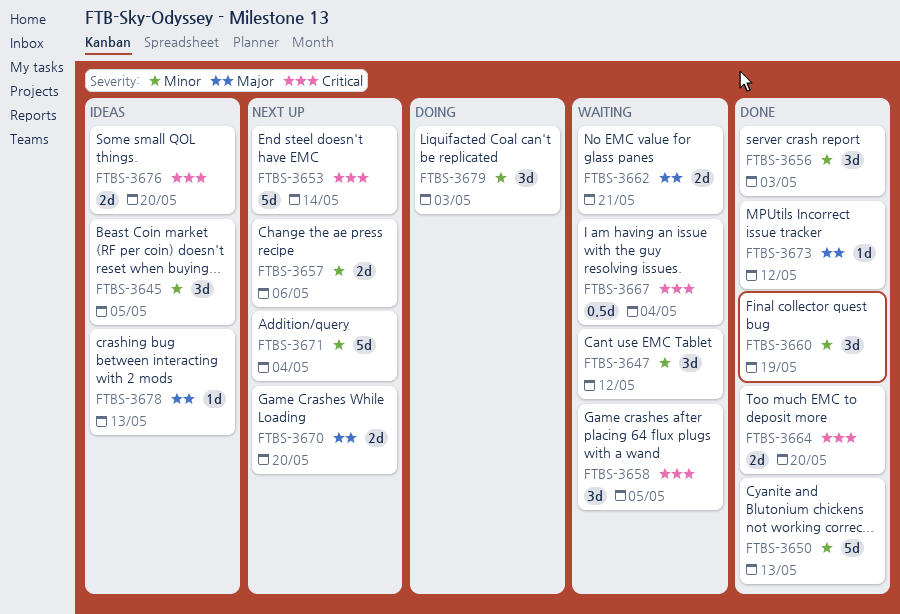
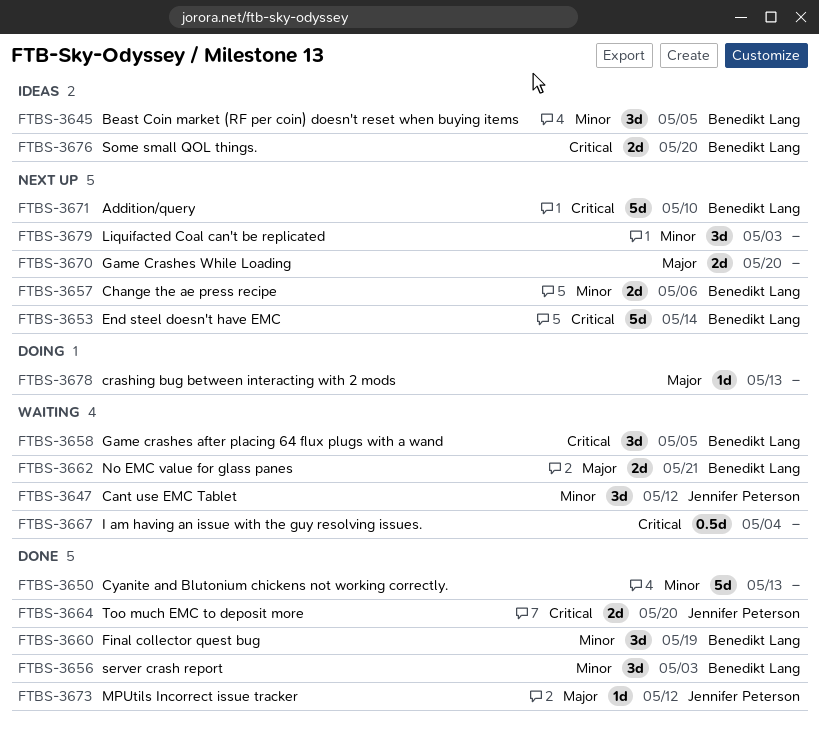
FTBS-3671, priority: Minor -> Critical
FTBS-3671, due: May 4 -> May 10
FTBS-3678, status: Ideas -> Doing
FTBS-3679, status: Doing -> Next up

